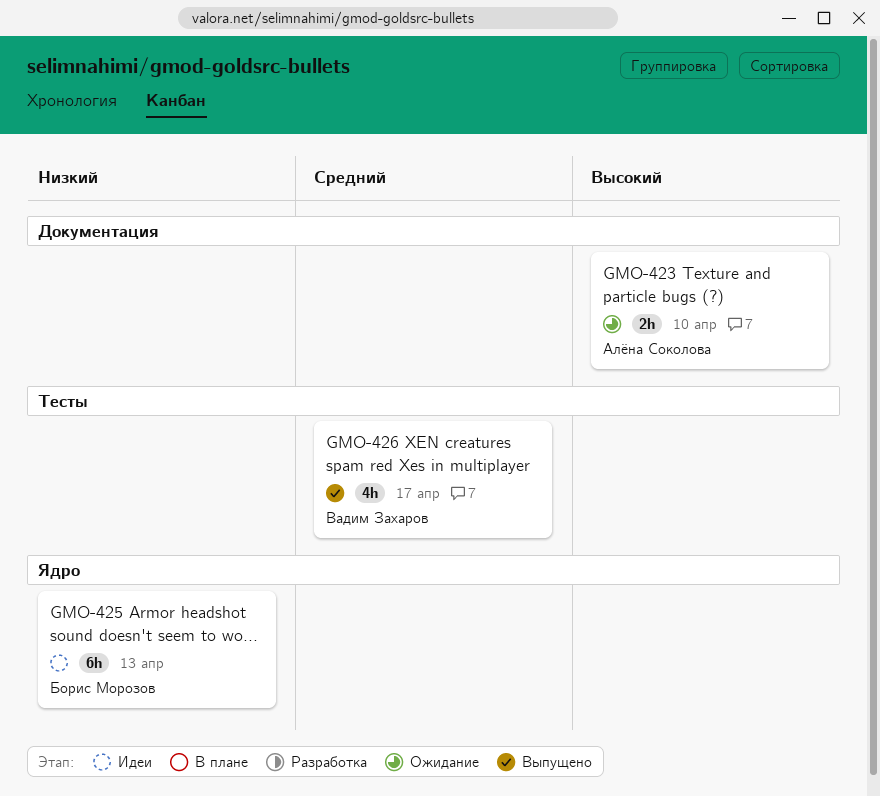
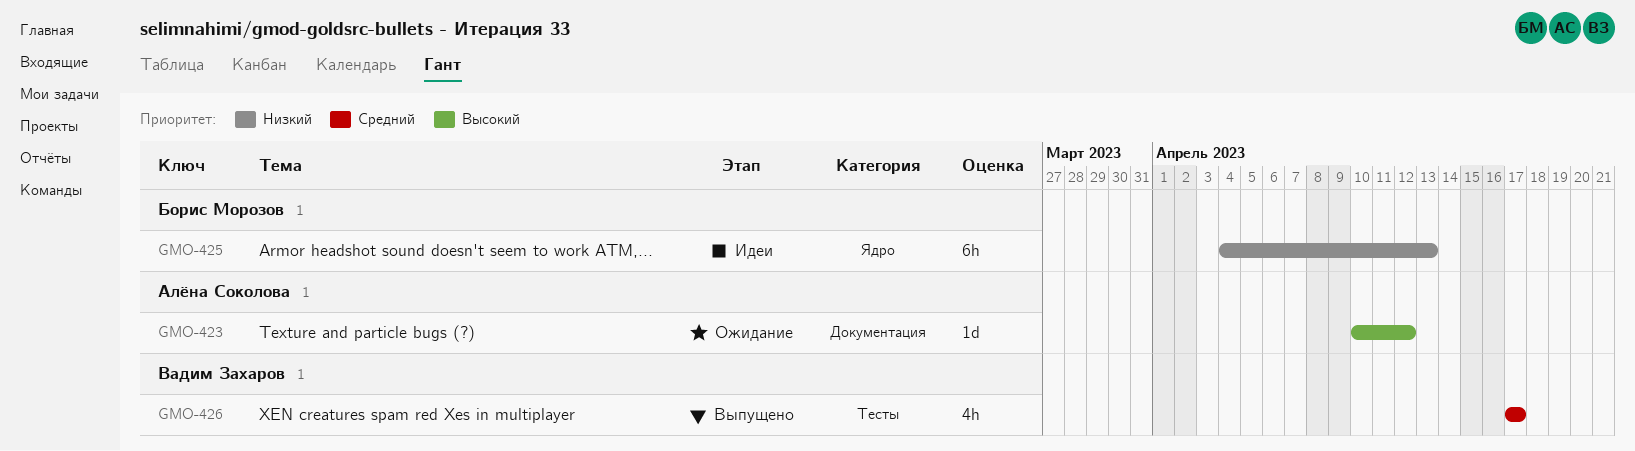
GMO-423, estimate: 2h -> 1d
GMO-423, due: Apr 10 -> Apr 12

